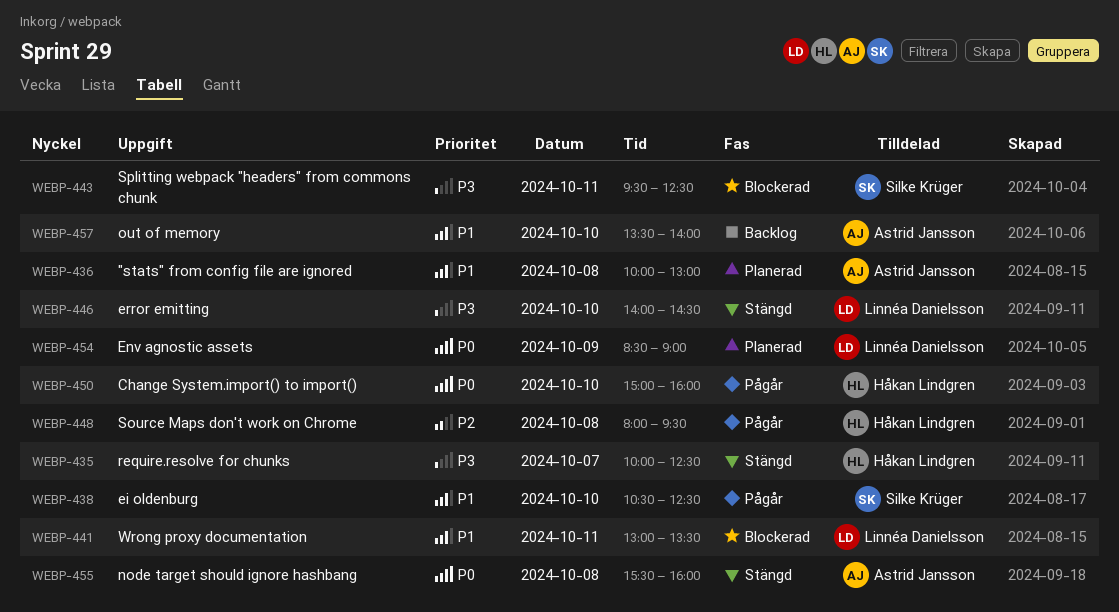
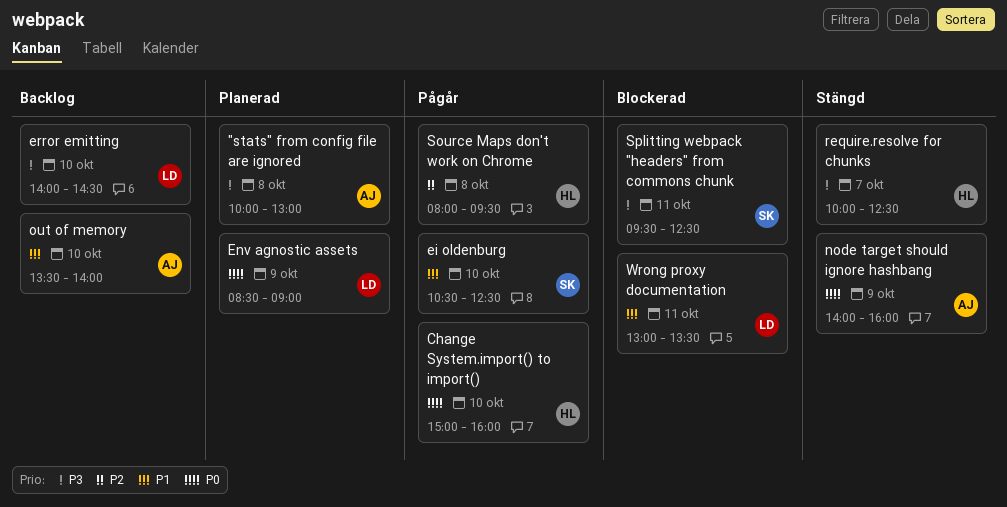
"stats" from config file are ignored, priority: P1 -> P3
error emitting, status: Stängd -> Backlog
node target should ignore hashbang, day: Oct 8 -> Oct 9
node target should ignore hashbang, begins: 15:30 -> 14:00

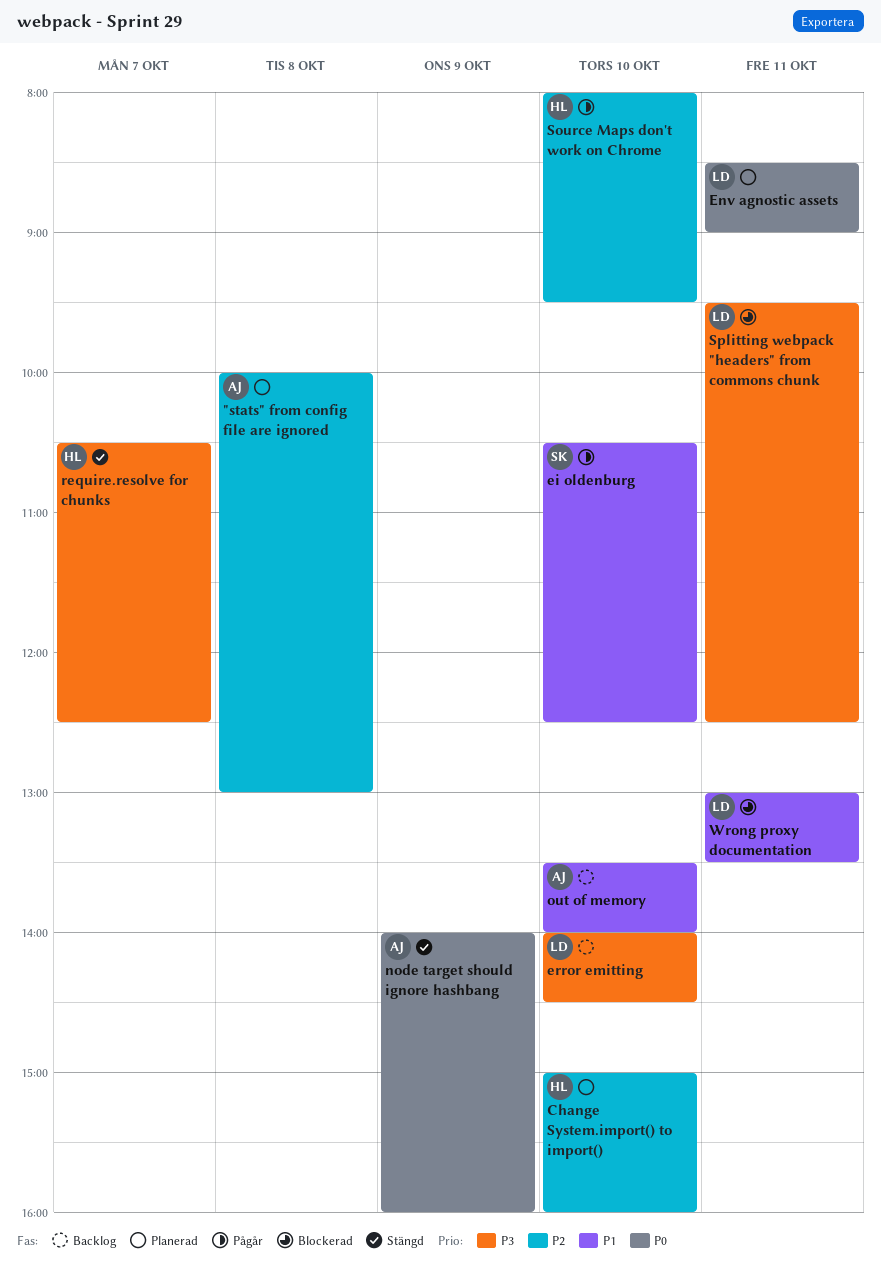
"stats" from config file are ignored, priority: P3 -> P2
Change System.import() to import(), status: Pågår -> Planerad
Change System.import() to import(), priority: P0 -> P2
Env agnostic assets, day: Oct 9 -> Oct 11
require.resolve for chunks, begins: 10:00 -> 10:30
Source Maps don't work on Chrome, day: Oct 8 -> Oct 10
Splitting webpack "headers" from commons chunk, owner: SK -> LD

